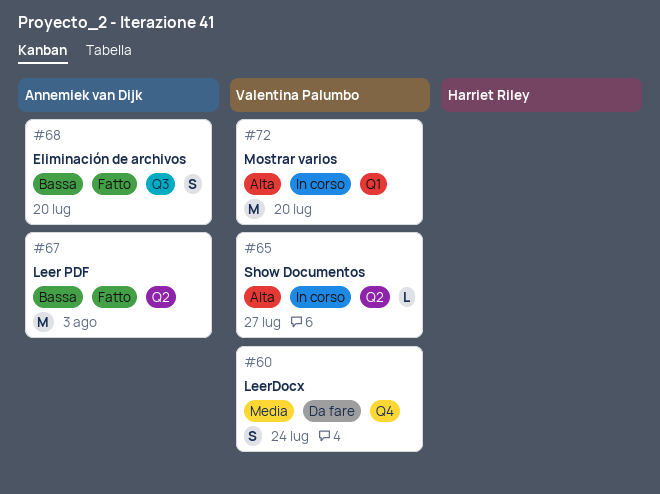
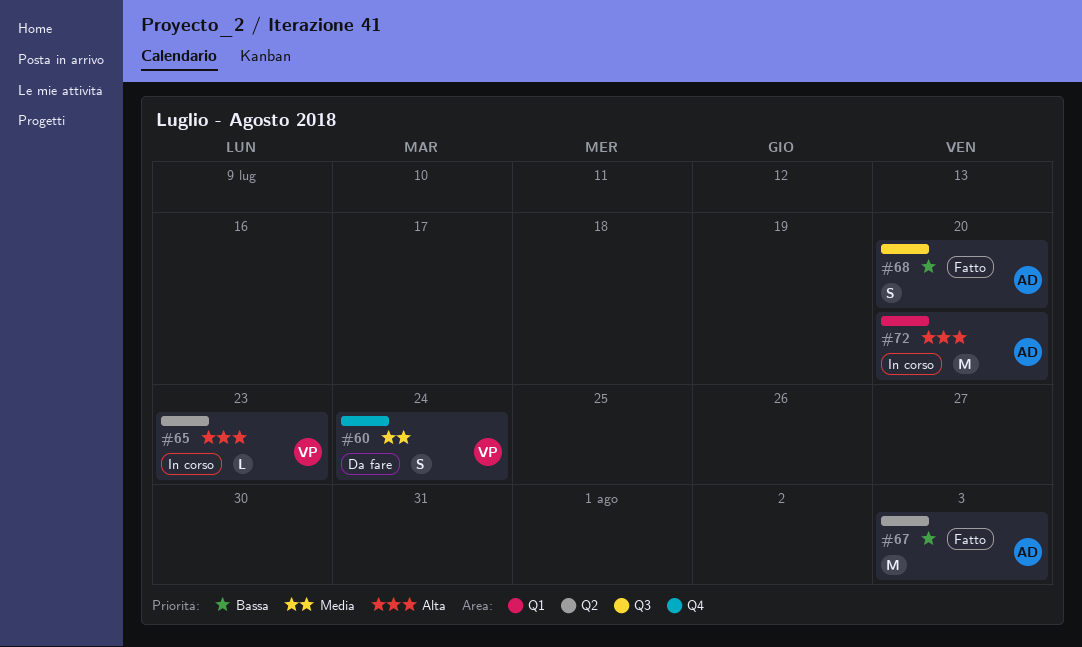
#65, due: Jul 27 -> Jul 23
#72, owner: Valentina Palumbo -> Annemiek van Dijk

